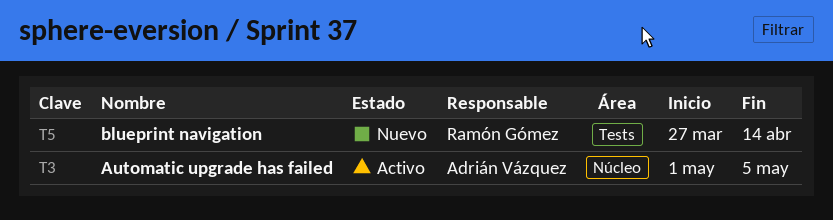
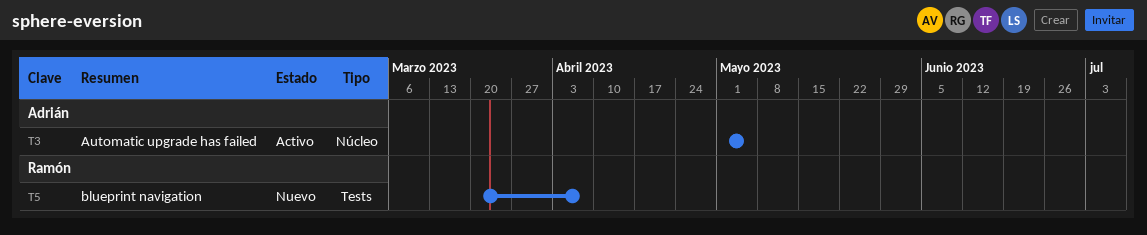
T5, start: Mar 27 -> Mar 20
T5, due: Apr 14 -> Apr 7

